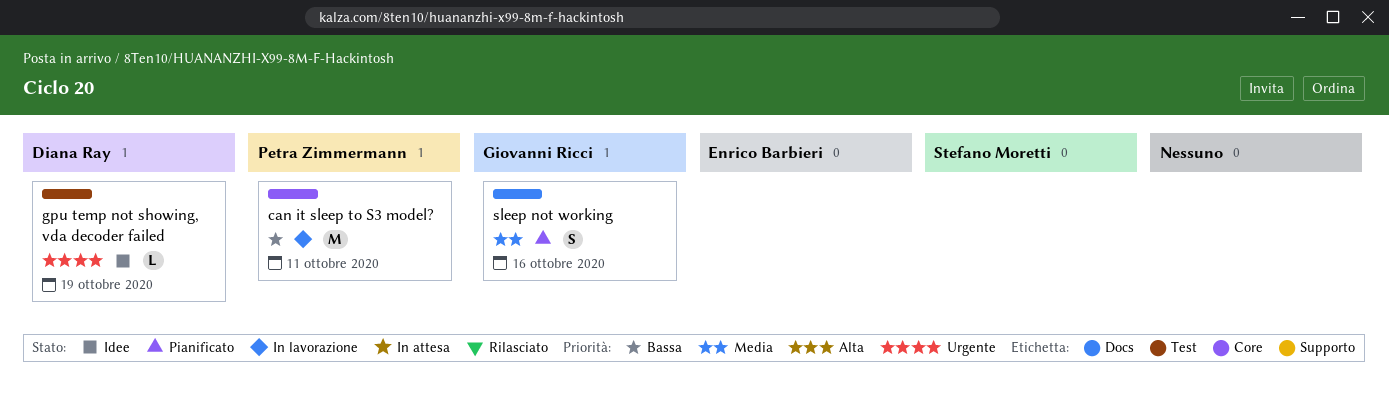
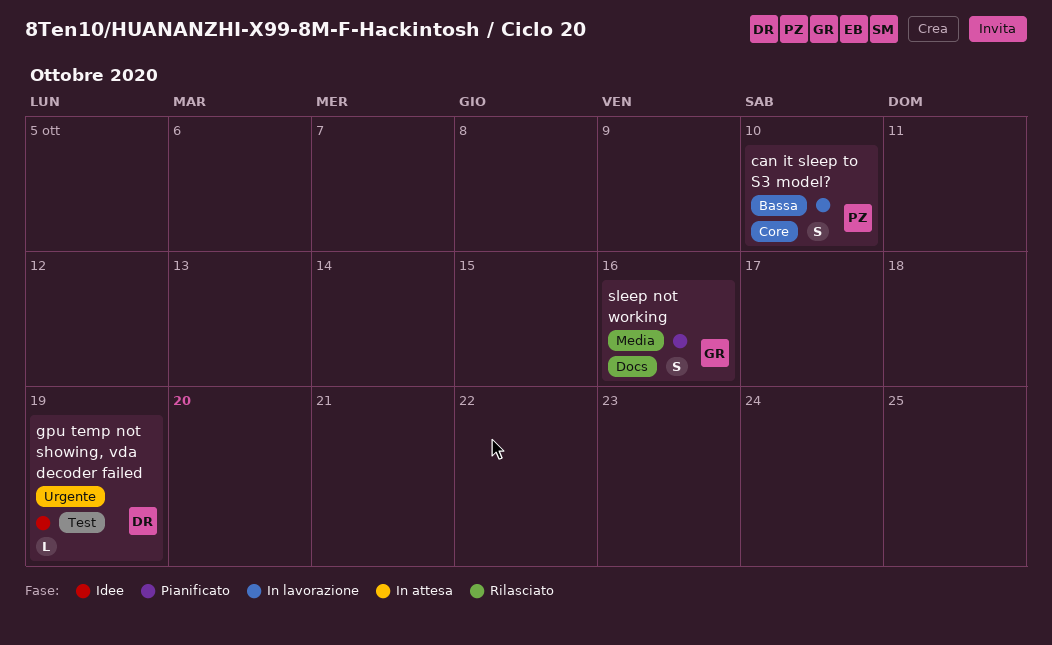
can it sleep to S3 model?, estimate: M -> S
can it sleep to S3 model?, due: Oct 11 -> Oct 10

